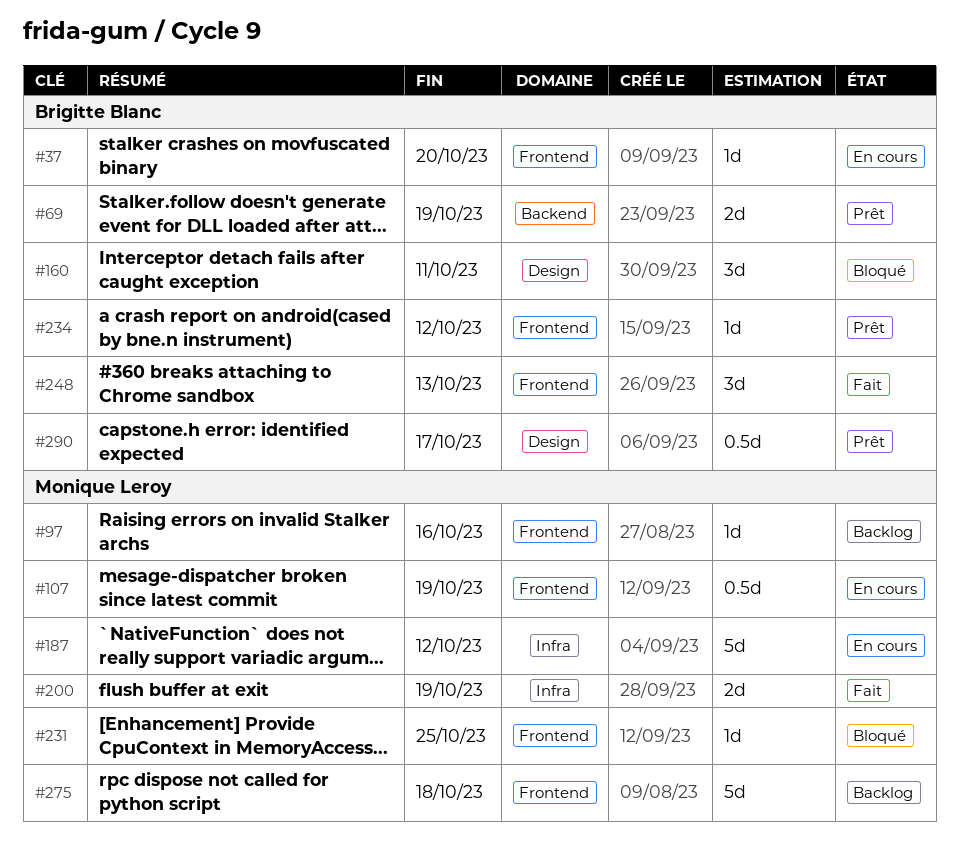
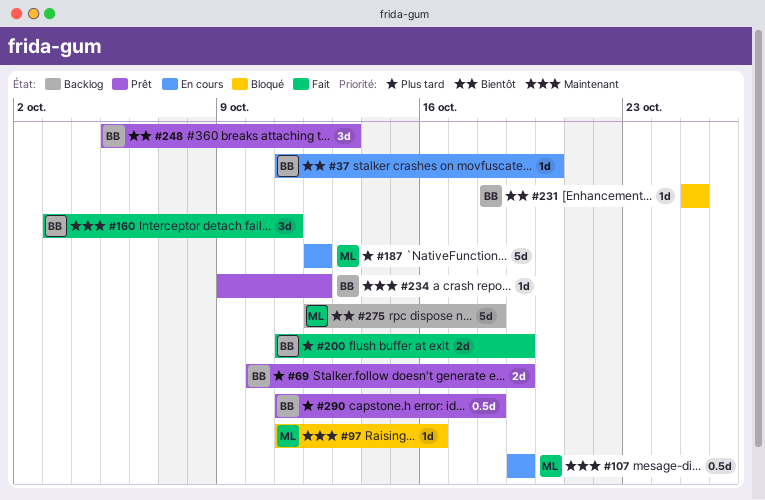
#97, status: Backlog -> Bloqué
#160, status: Bloqué -> Fait
#200, owner: Monique Leroy -> Brigitte Blanc
#231, owner: Monique Leroy -> Brigitte Blanc
#248, status: Fait -> Prêt
#290, due: Oct 17 -> Oct 18

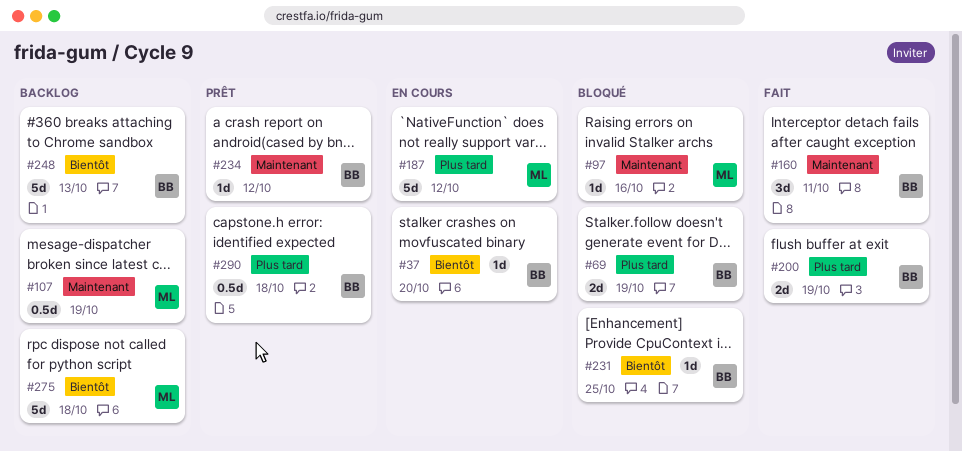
#69, status: Prêt -> Bloqué
#107, status: En cours -> Backlog
#248, status: Prêt -> Backlog
#248, estimate: 3d -> 5d

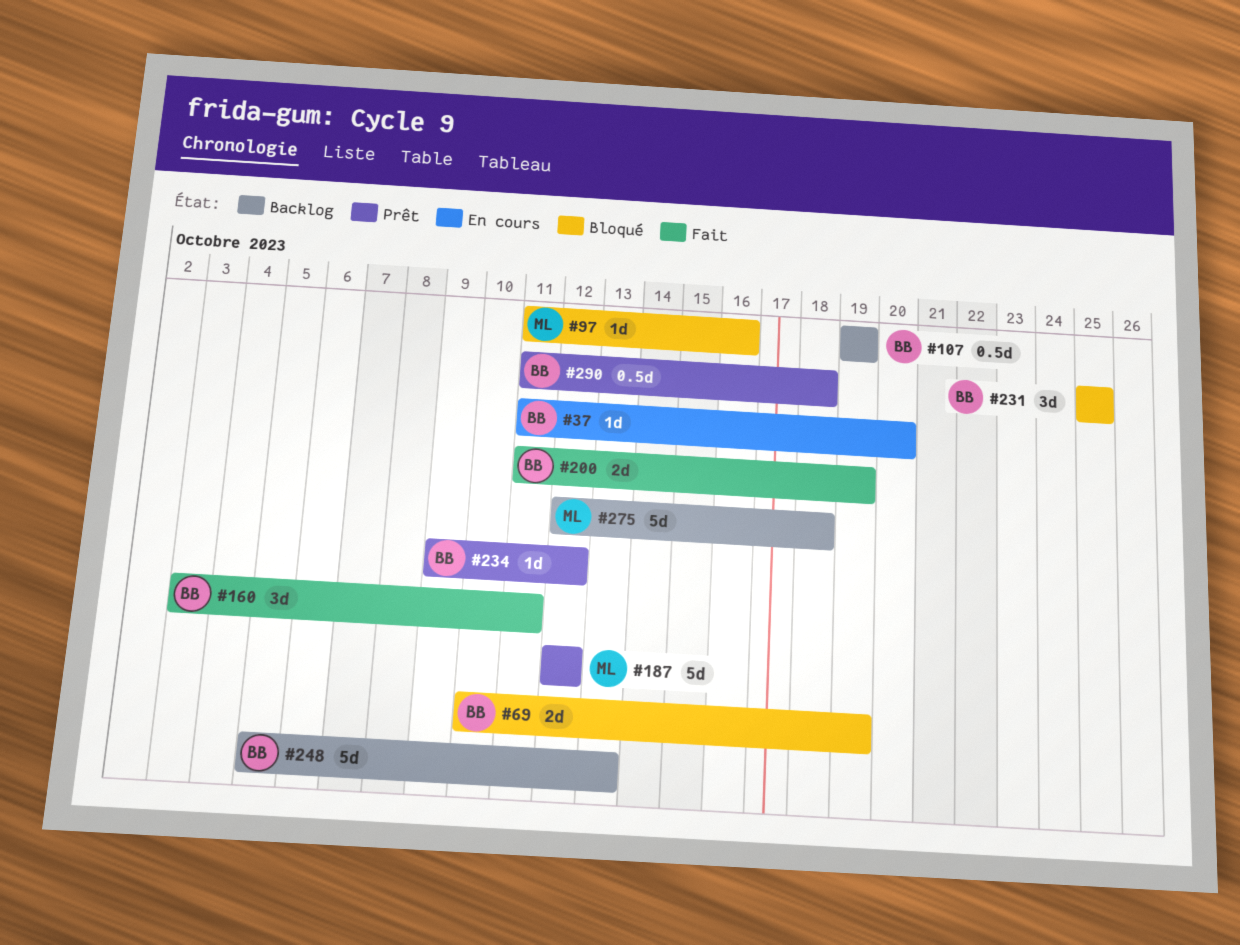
#107, owner: ML -> BB
#187, status: En cours -> Prêt
#231, estimate: 1d -> 3d

